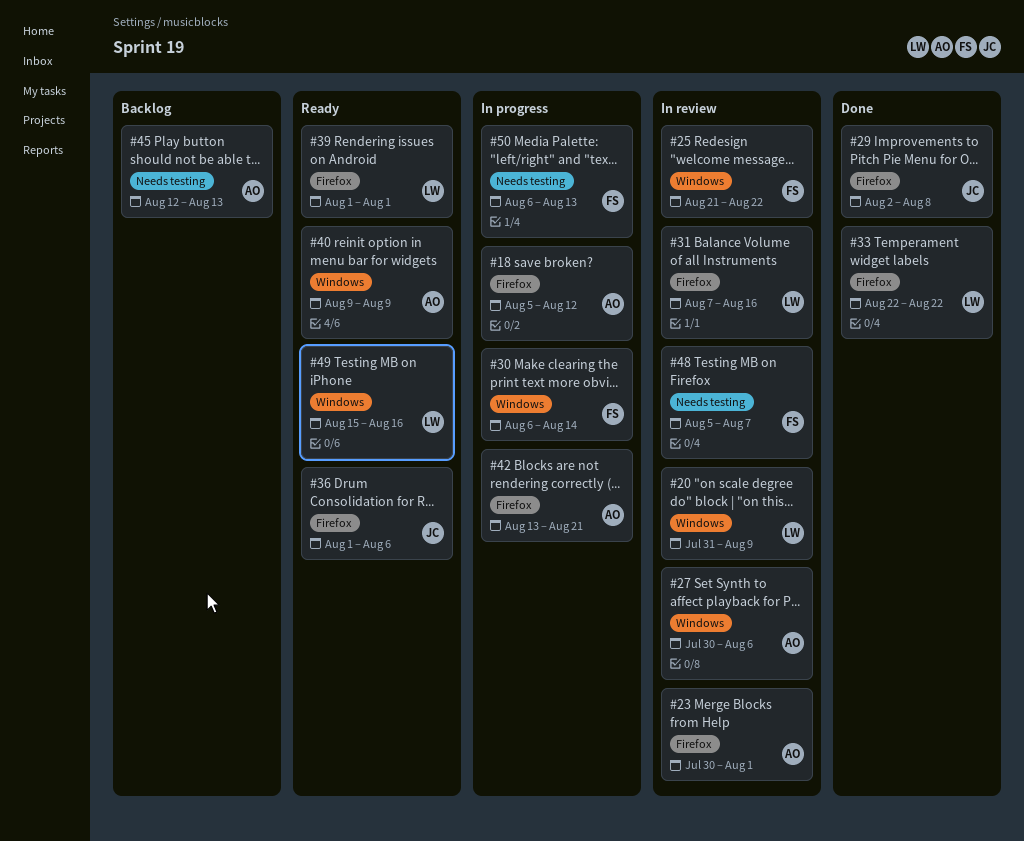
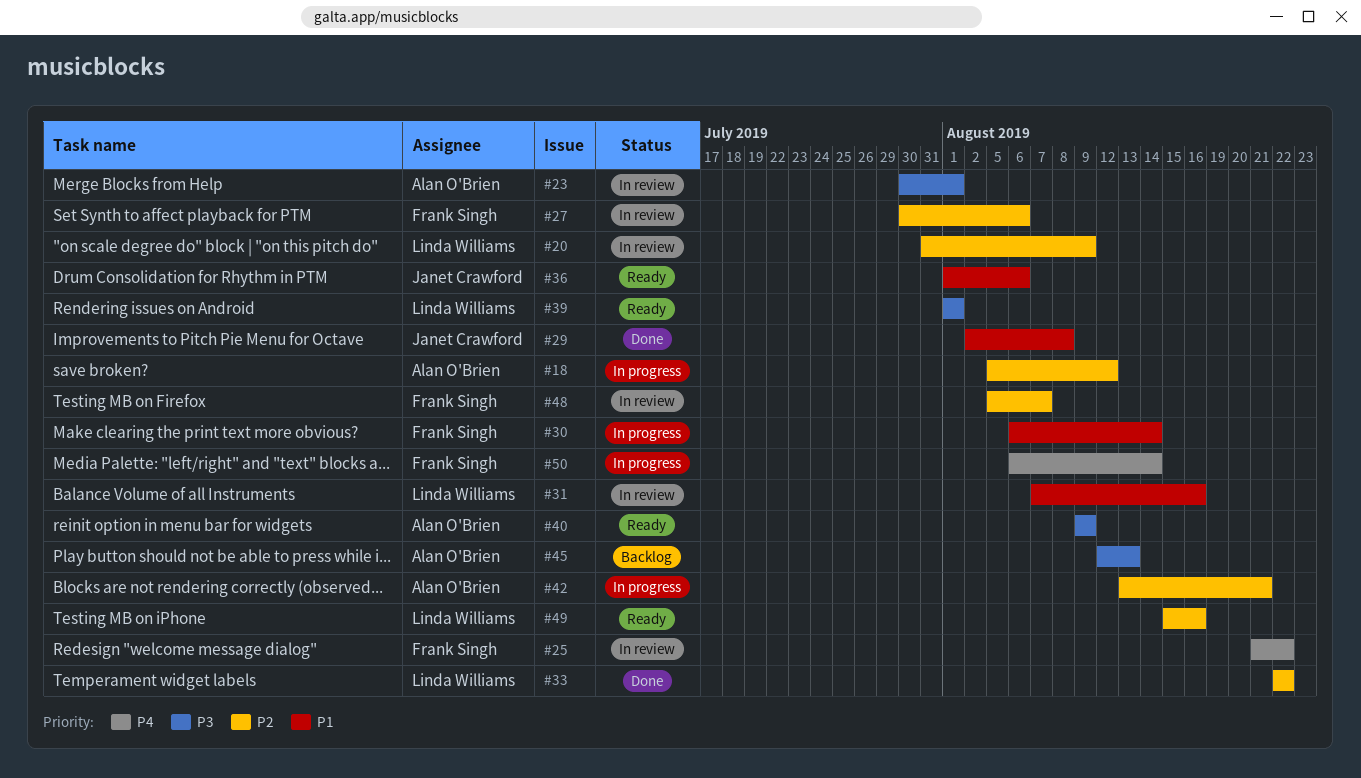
#27, owner: Alan O'Brien -> Frank Singh
#50, due: Aug 13 -> Aug 14

